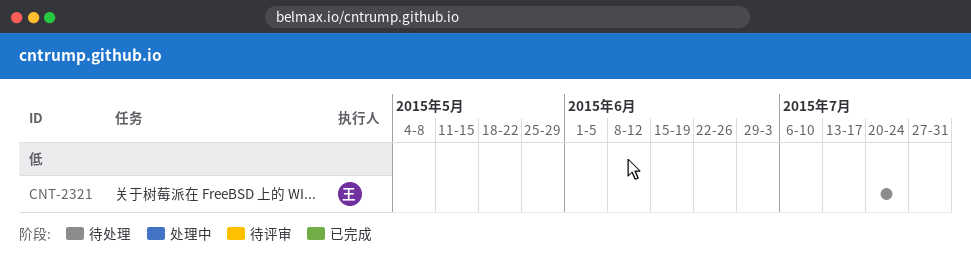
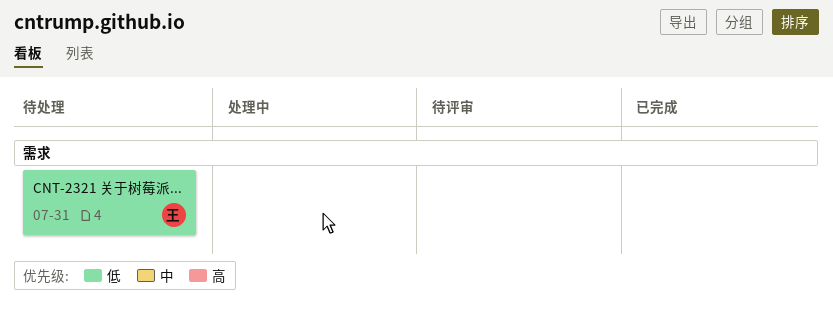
CNT-2321, due: Jul 24 -> Jul 31

